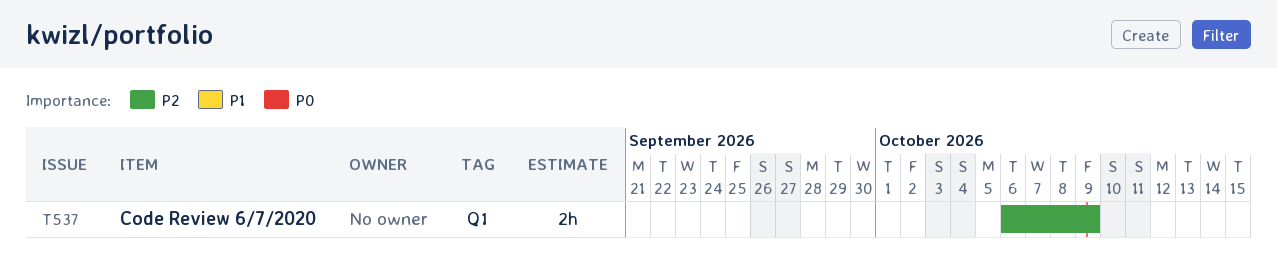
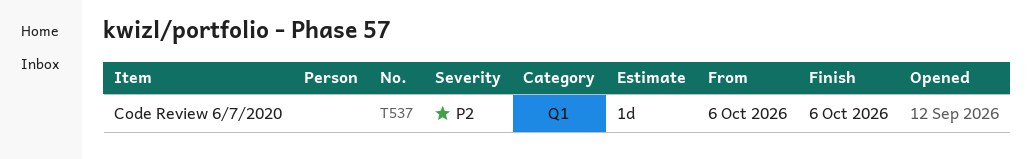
T537, estimate: 2h -> 1d
T537, due: Oct 9 -> Oct 6

